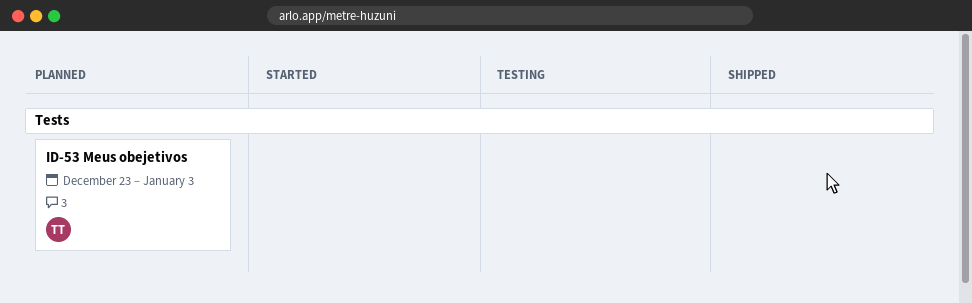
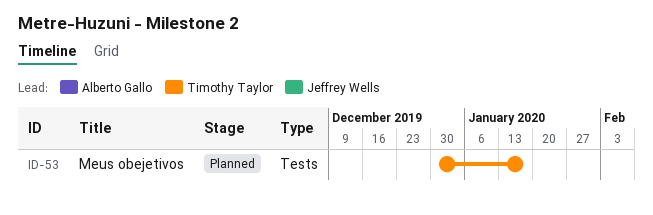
ID-53, start: Dec 23 -> Dec 30
ID-53, due: Jan 3 -> Jan 17

